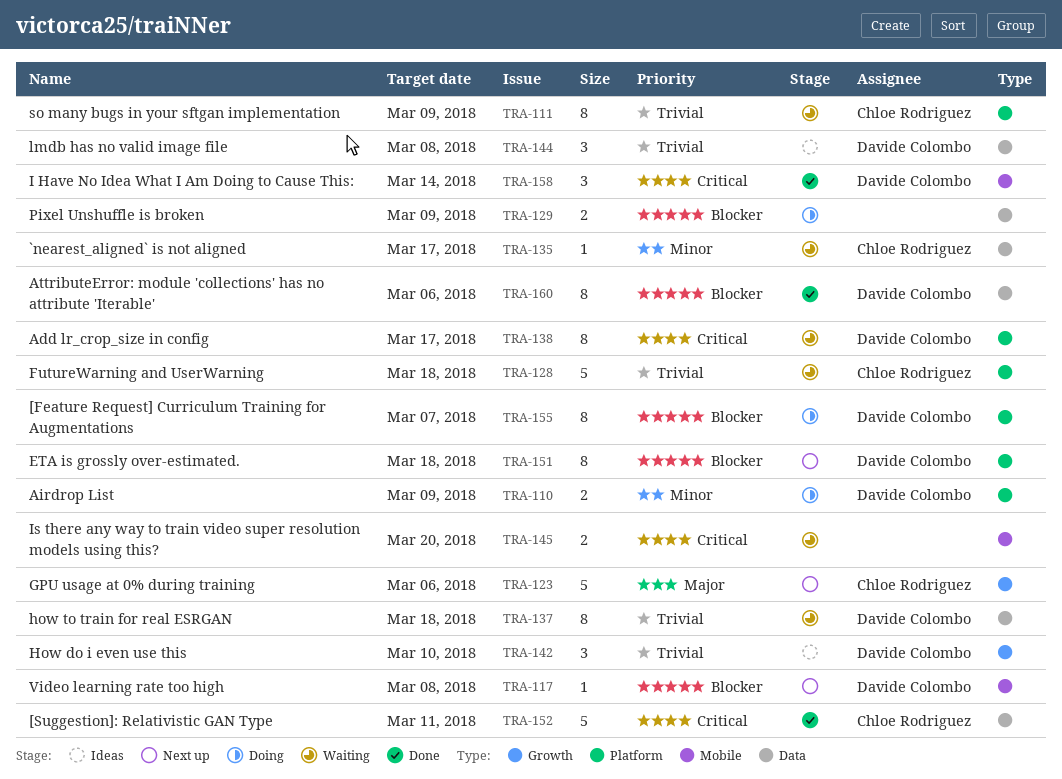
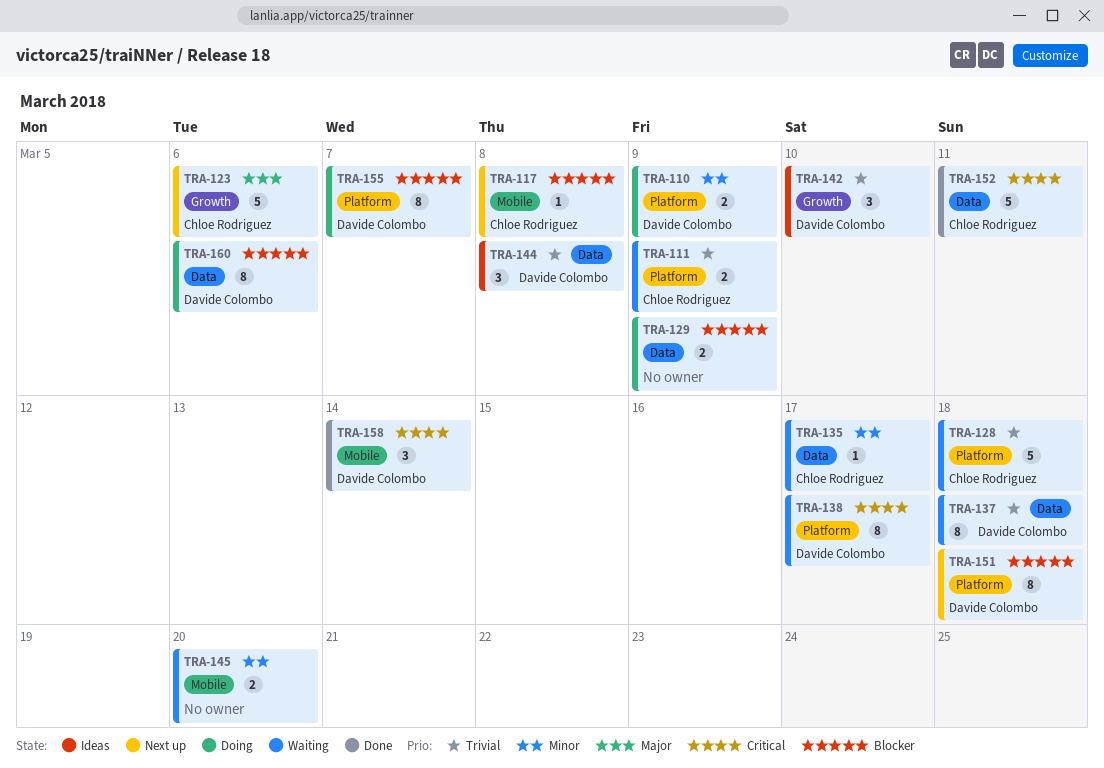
TRA-111, estimate: 8 -> 2
TRA-117, owner: Davide Colombo -> Chloe Rodriguez
TRA-145, priority: Critical -> Minor
TRA-160, status: Done -> Doing

